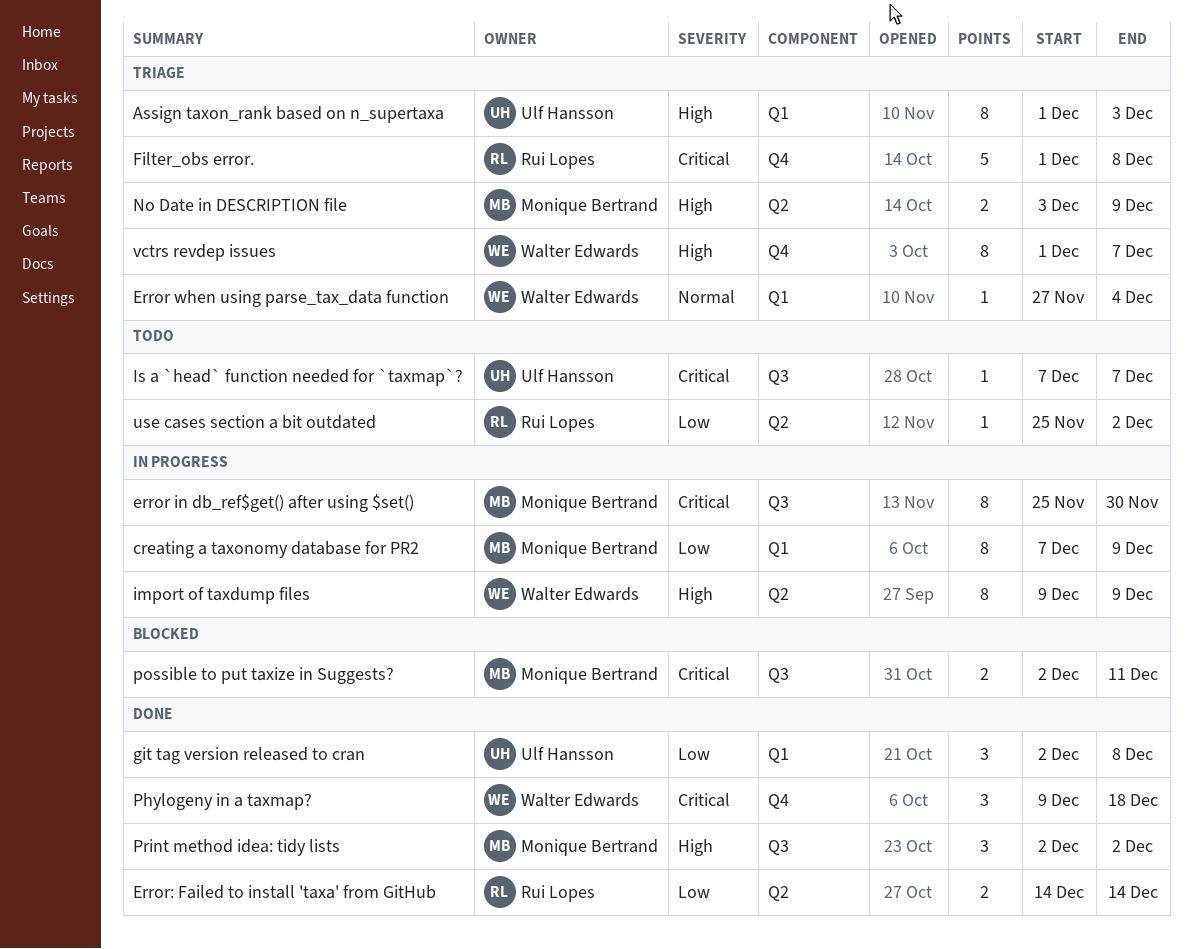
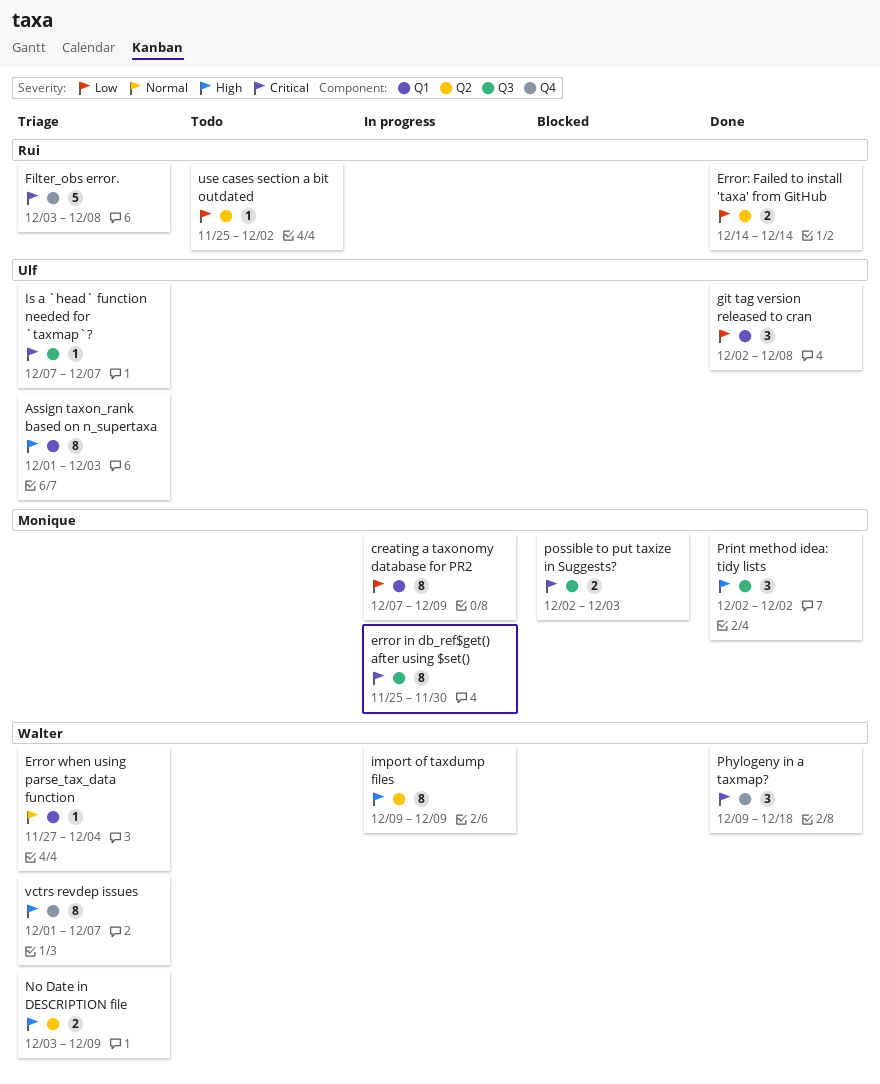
Filter_obs error., start: Dec 1 -> Dec 3
Is a `head` function needed for `taxmap`?, status: Todo -> Triage
No Date in DESCRIPTION file, owner: Monique Bertrand -> Walter Edwards
possible to put taxize in Suggests?, due: Dec 11 -> Dec 3

